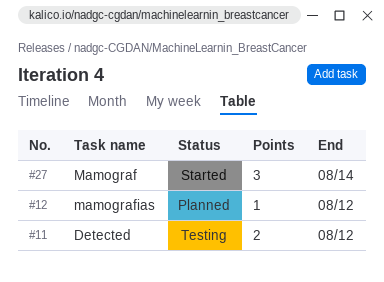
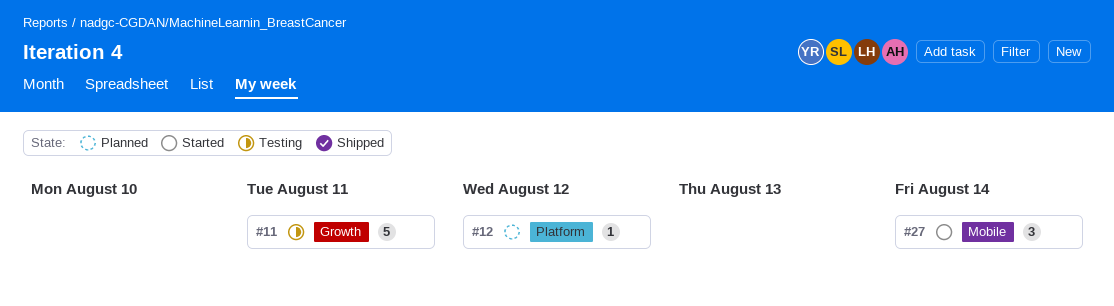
#11, estimate: 2 -> 5
#11, due: Aug 12 -> Aug 11

